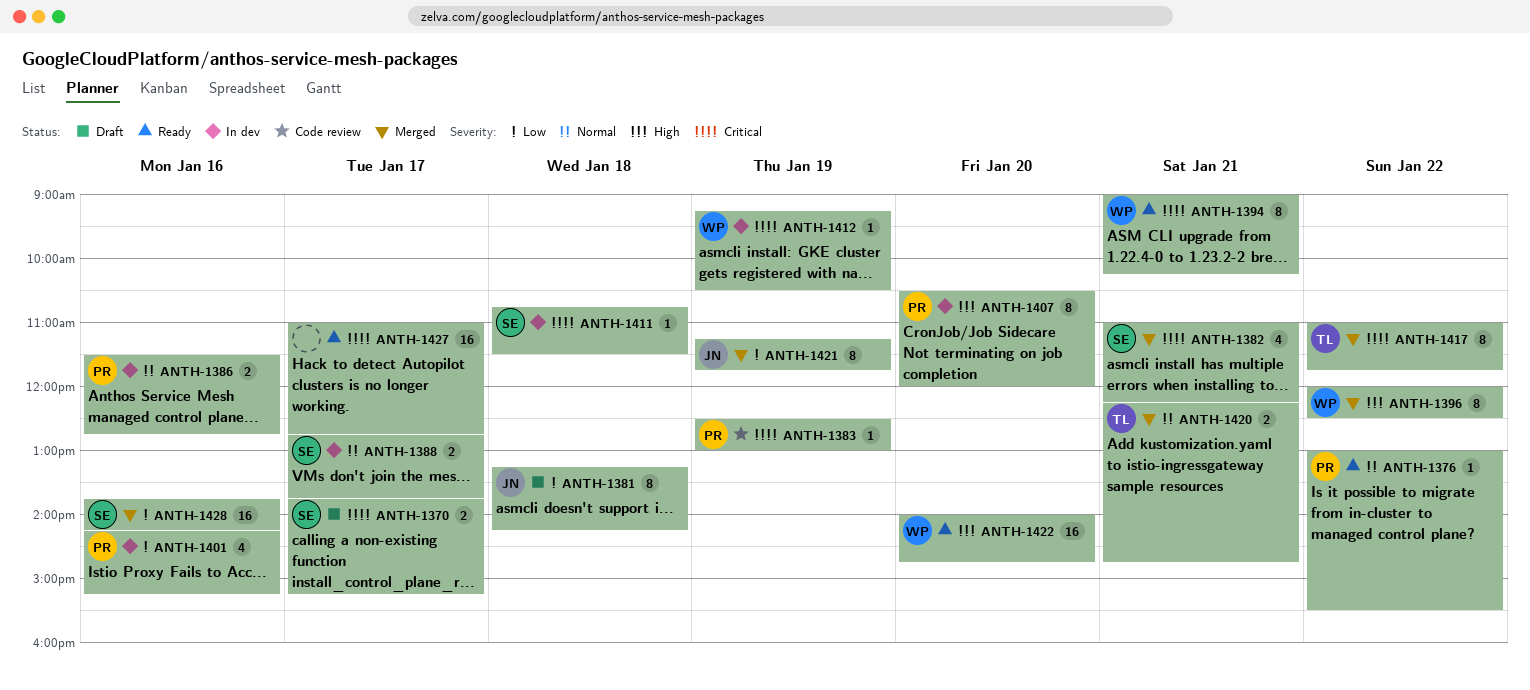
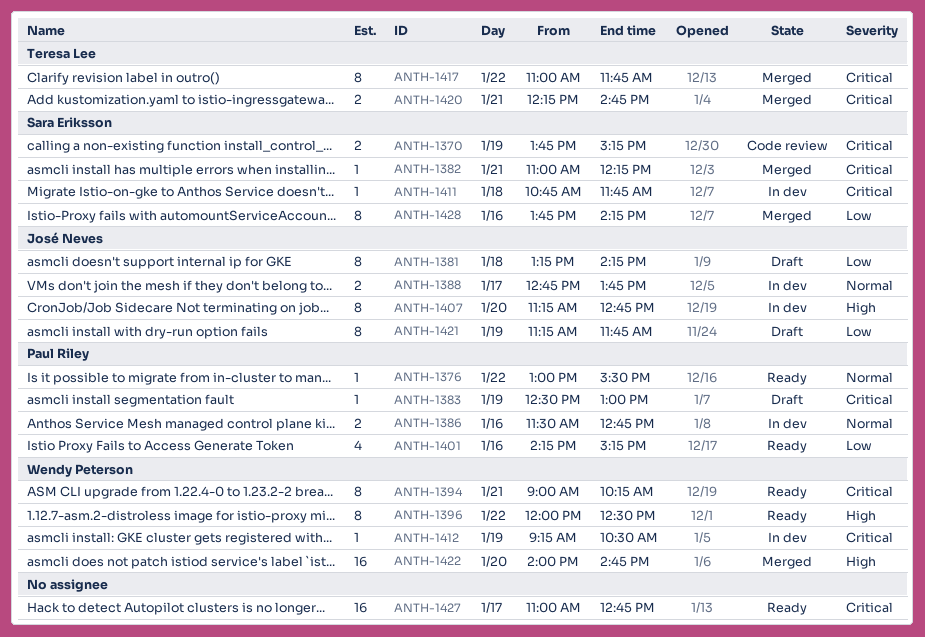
ANTH-1370, status: Draft -> Code review
ANTH-1370, day: Jan 17 -> Jan 19
ANTH-1382, estimate: 4 -> 1
ANTH-1383, status: Code review -> Draft
ANTH-1388, owner: Sara Eriksson -> José Neves
ANTH-1396, status: Merged -> Ready
ANTH-1401, status: In dev -> Ready
ANTH-1407, owner: Paul Riley -> José Neves
ANTH-1407, begins: 10:30 -> 11:15
ANTH-1407, ends: 12:00 -> 12:45
ANTH-1411, ends: 11:30 -> 11:45
ANTH-1420, priority: Normal -> Critical
ANTH-1421, status: Merged -> Draft
ANTH-1422, status: Ready -> Merged
ANTH-1428, estimate: 16 -> 8

